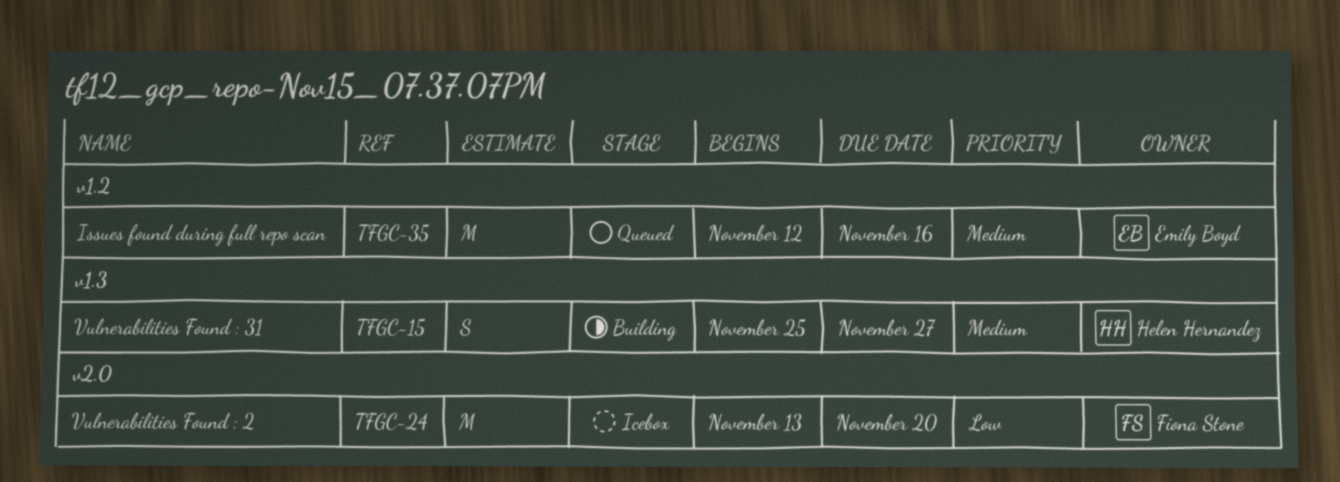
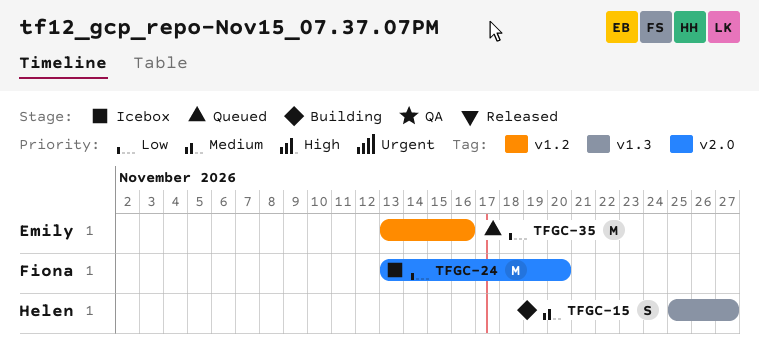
TFGC-35, priority: Medium -> Low
TFGC-35, start: Nov 12 -> Nov 13

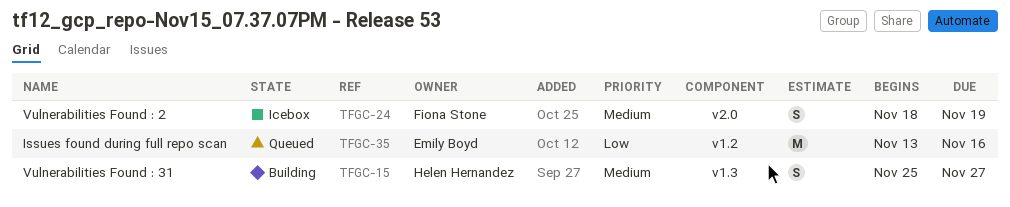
TFGC-24, priority: Low -> Medium
TFGC-24, estimate: M -> S
TFGC-24, start: Nov 13 -> Nov 18
TFGC-24, due: Nov 20 -> Nov 19

